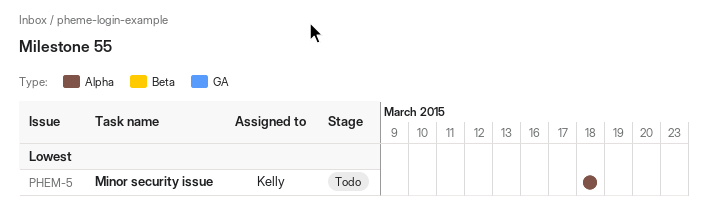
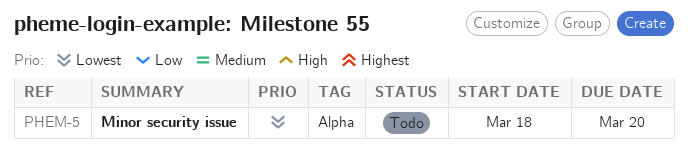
PHEM-5, due: Mar 18 -> Mar 20

